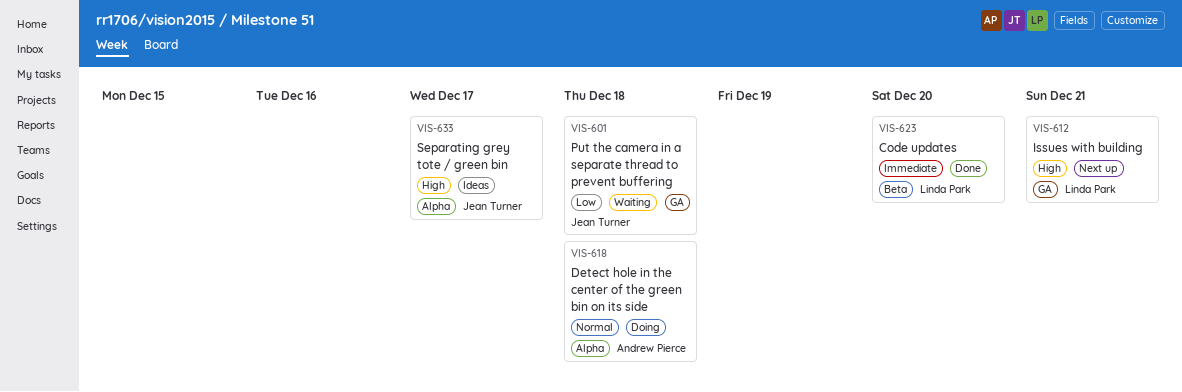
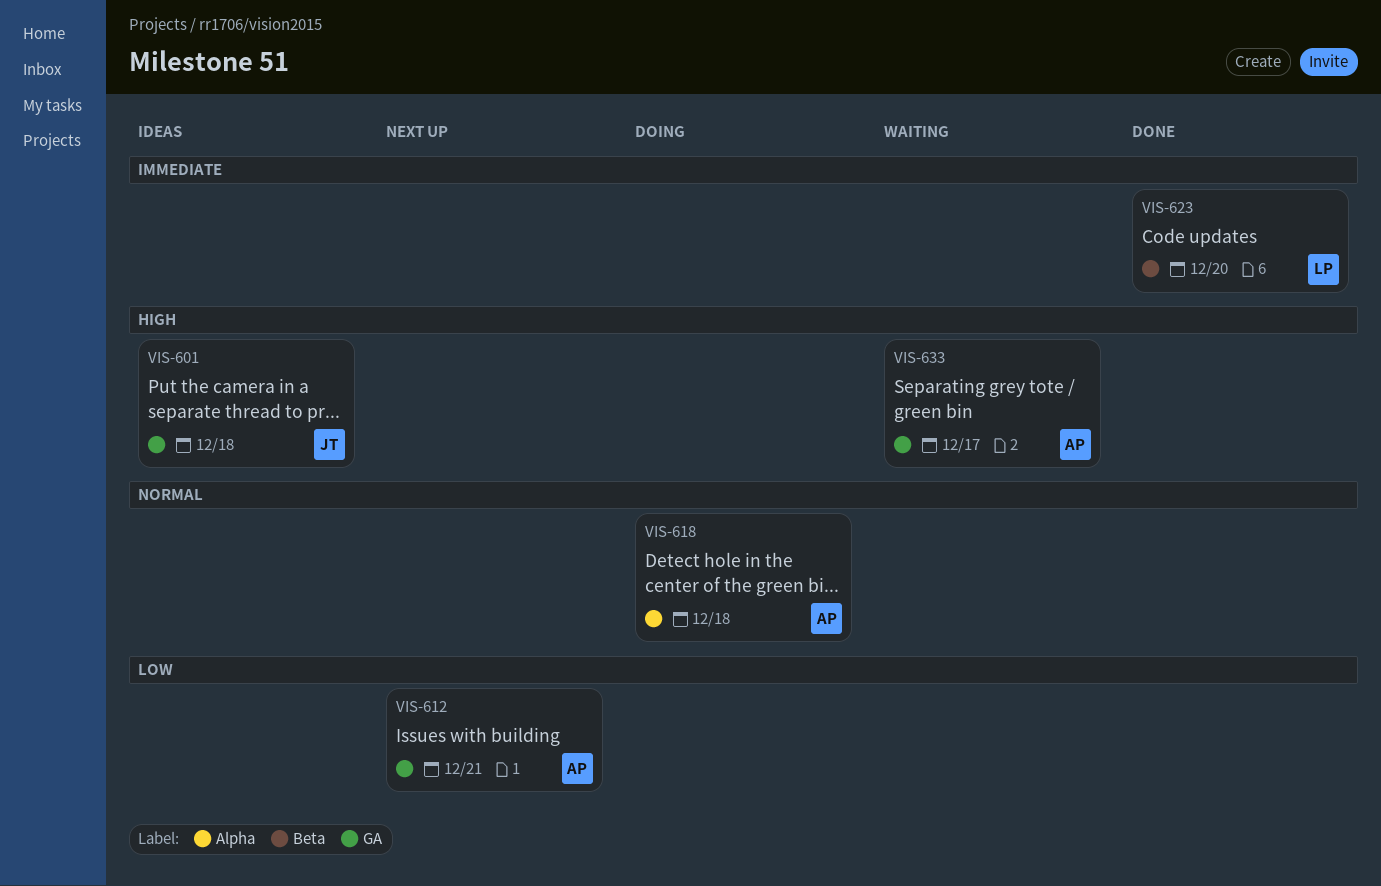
VIS-601, status: Waiting -> Ideas
VIS-601, priority: Low -> High
VIS-612, owner: Linda Park -> Andrew Pierce
VIS-612, priority: High -> Low
VIS-633, status: Ideas -> Waiting
VIS-633, owner: Jean Turner -> Andrew Pierce
VIS-633, label: Alpha -> GA

